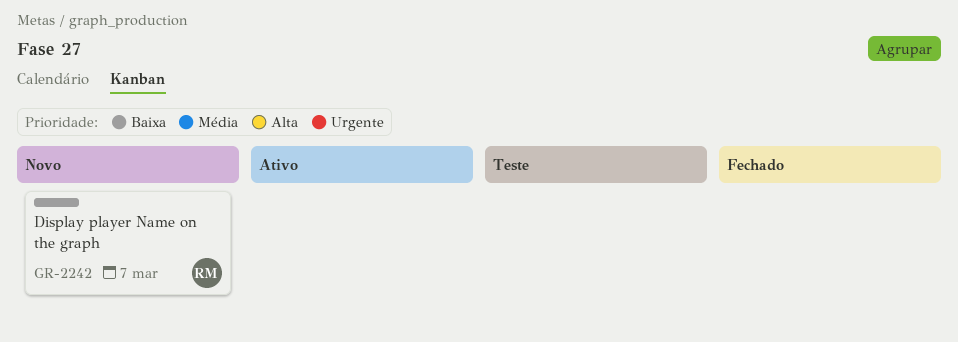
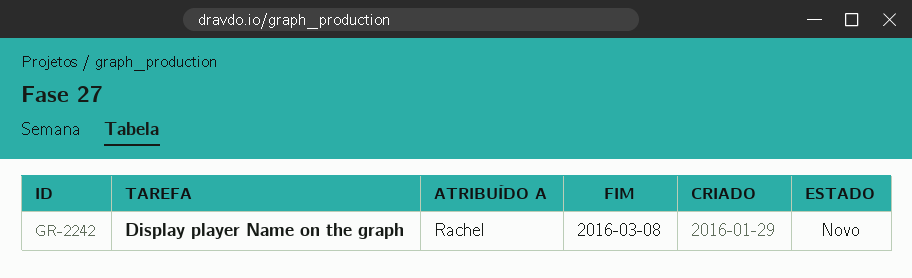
GR-2242, due: Mar 7 -> Mar 8

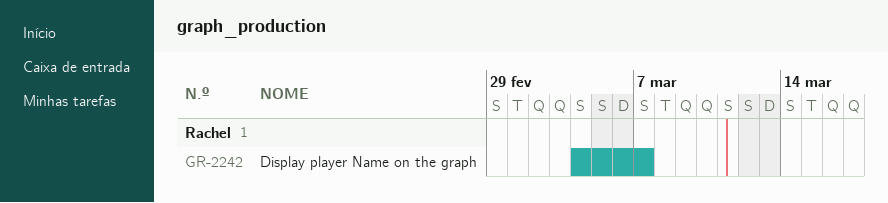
GR-2242, due: Mar 8 -> Mar 7

